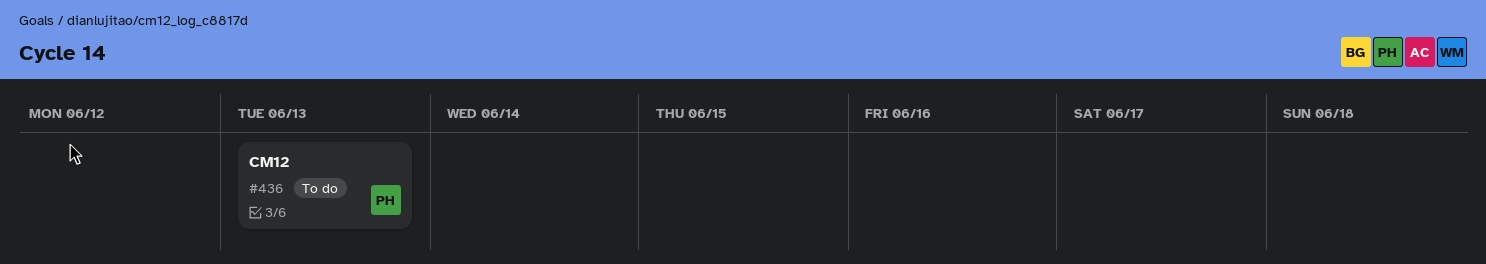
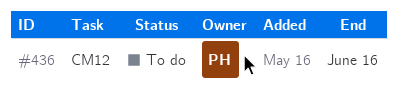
#436, due: Jun 13 -> Jun 16

